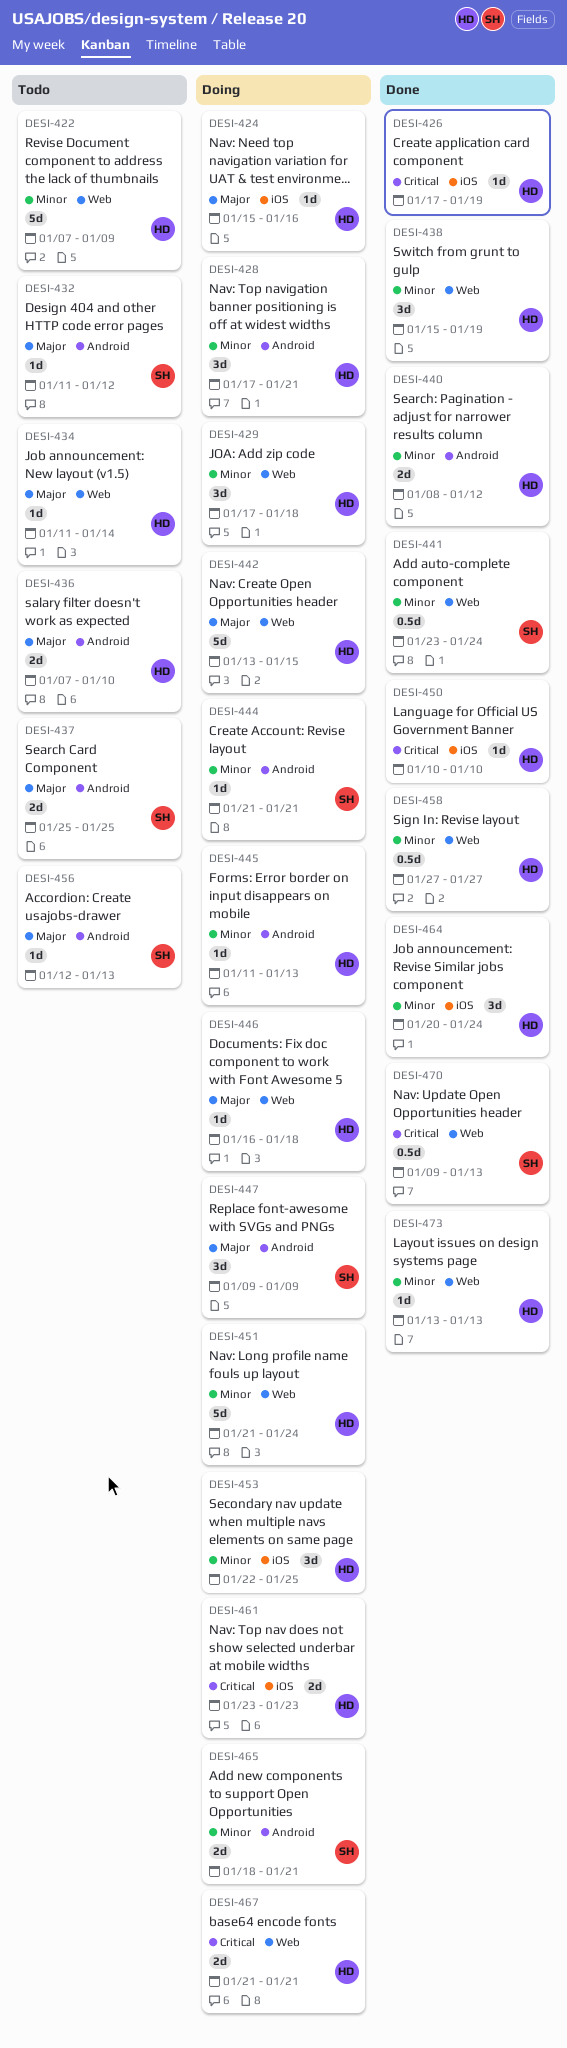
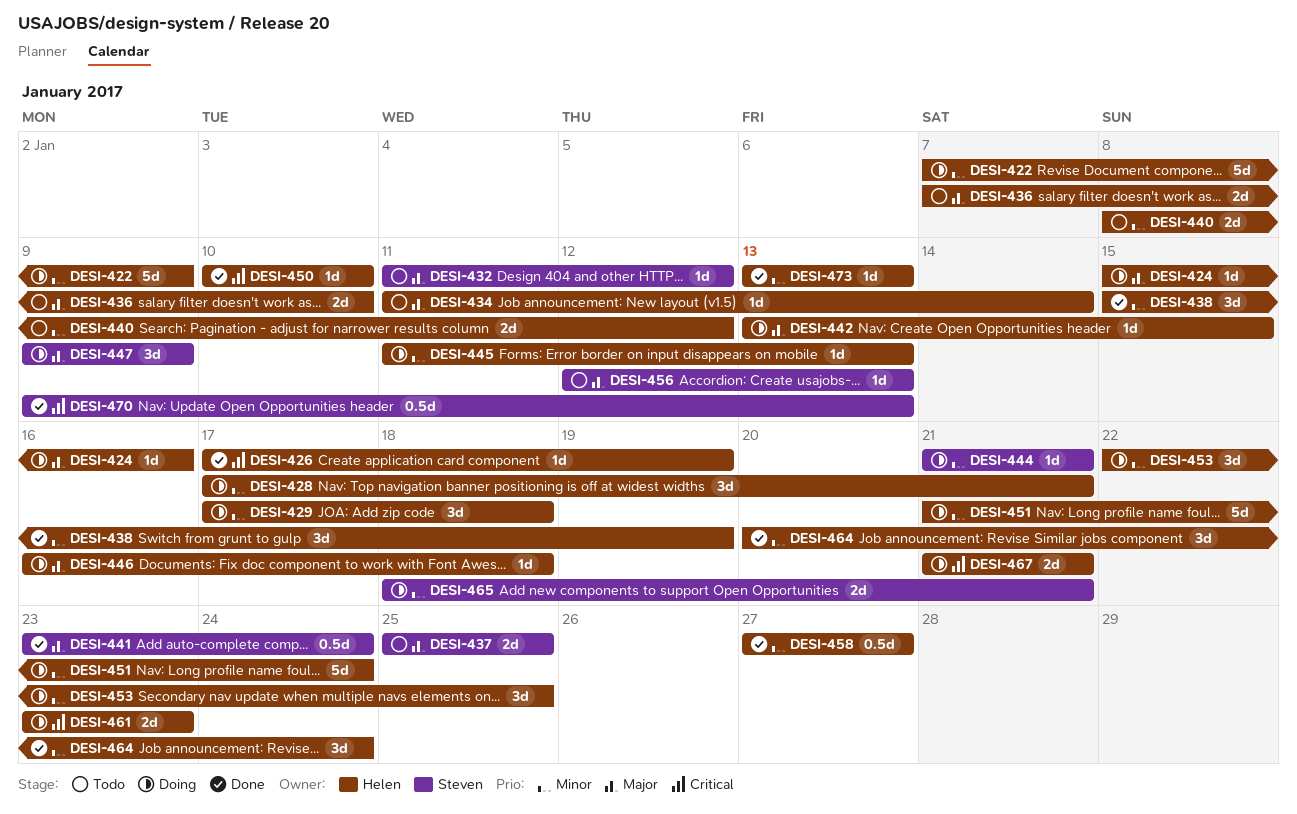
DESI-422, status: Todo -> Doing
DESI-440, status: Done -> Todo
DESI-441, priority: Minor -> Major
DESI-442, estimate: 5d -> 1d

